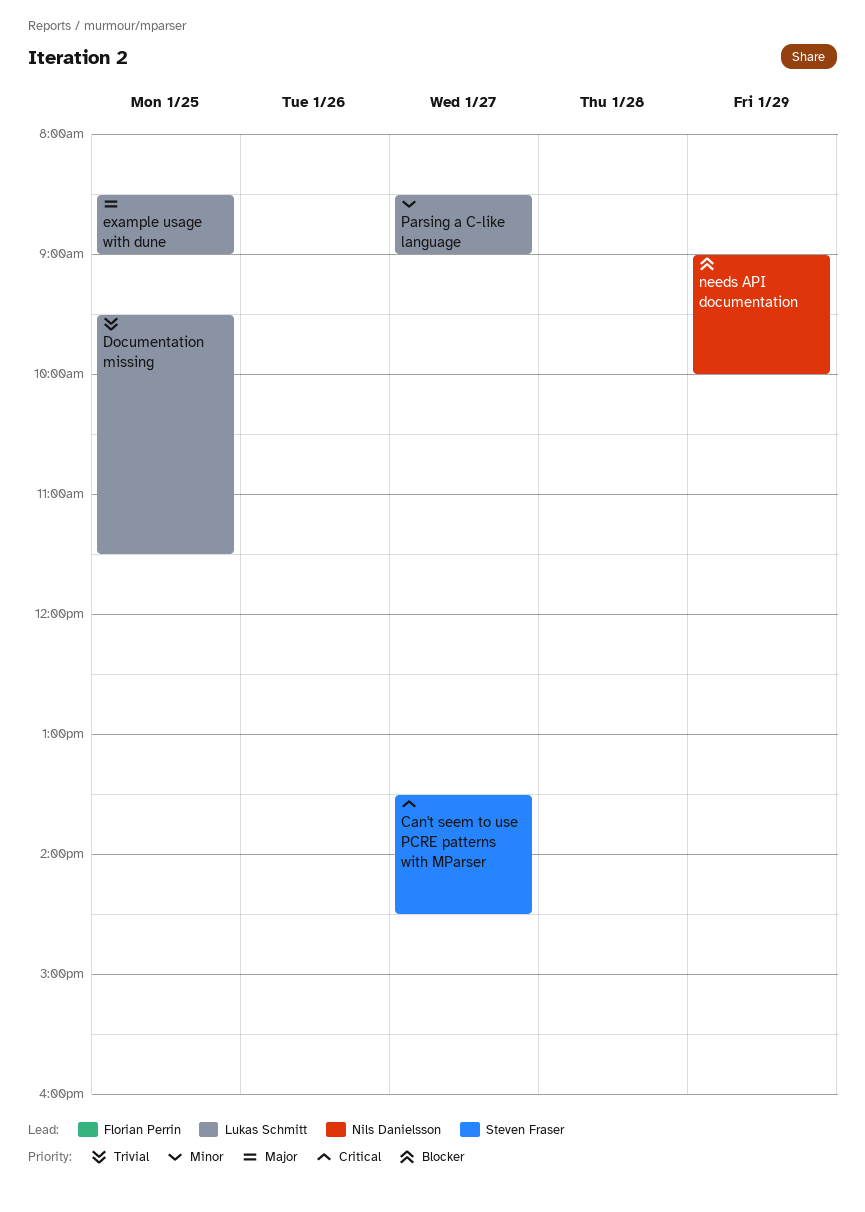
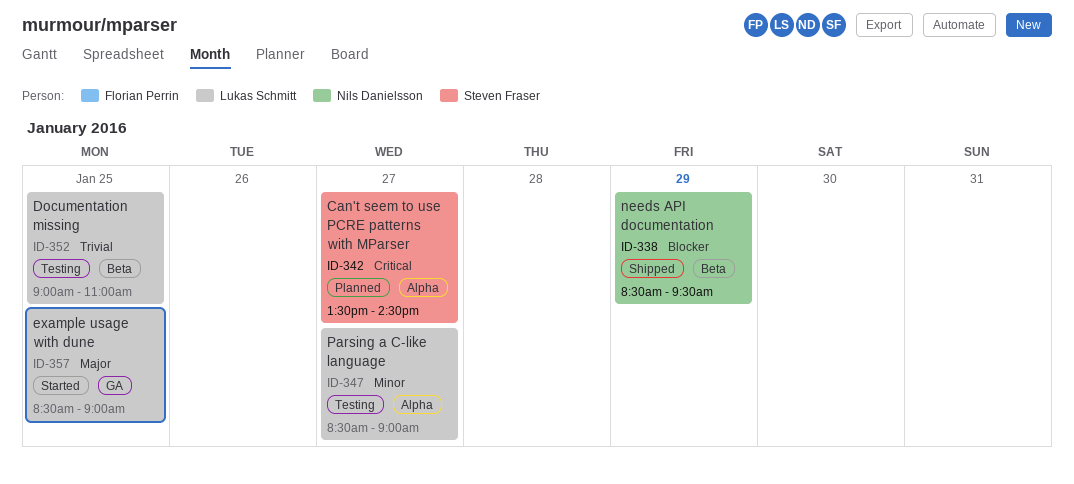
Documentation missing, begins: 09:30 -> 09:00
Documentation missing, ends: 11:30 -> 11:00
needs API documentation, begins: 09:00 -> 08:30
needs API documentation, ends: 10:00 -> 09:30

